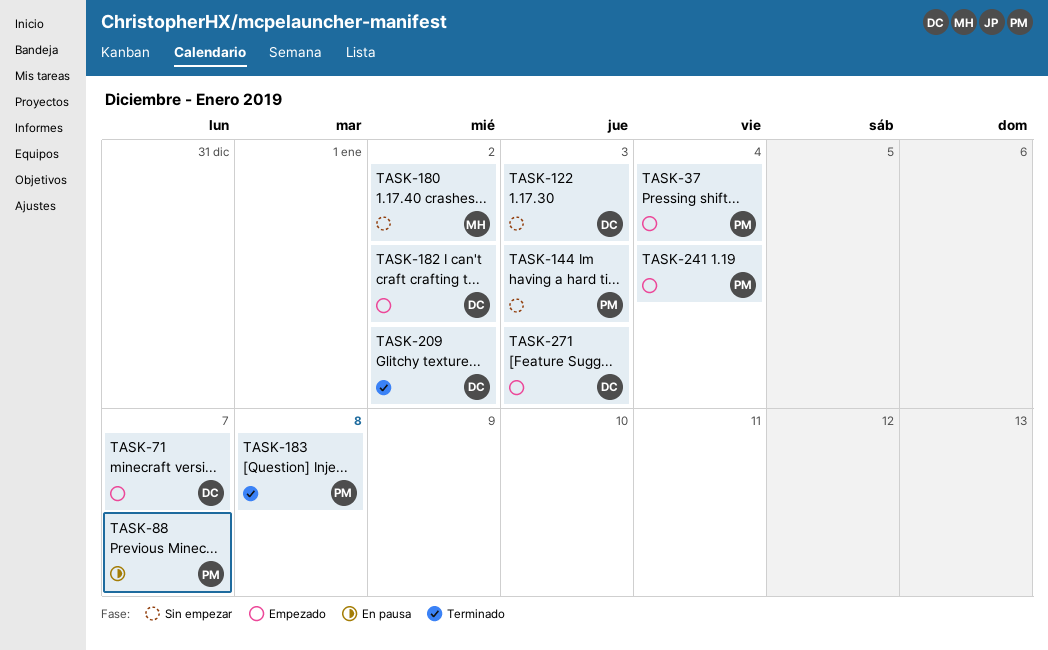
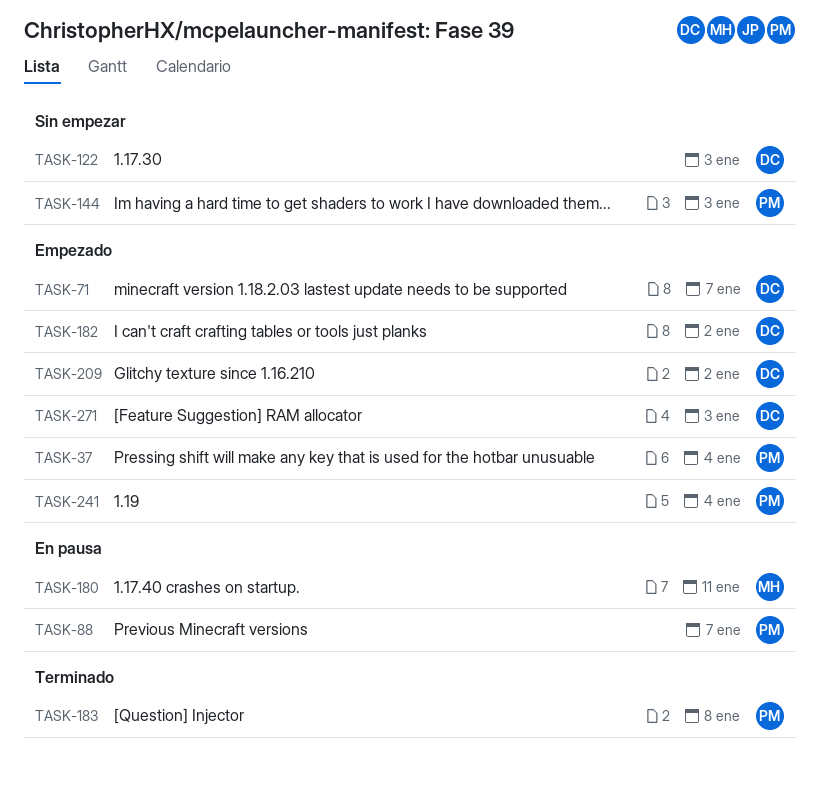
TASK-180, status: Sin empezar -> En pausa
TASK-180, due: Jan 2 -> Jan 11
TASK-209, status: Terminado -> Empezado

